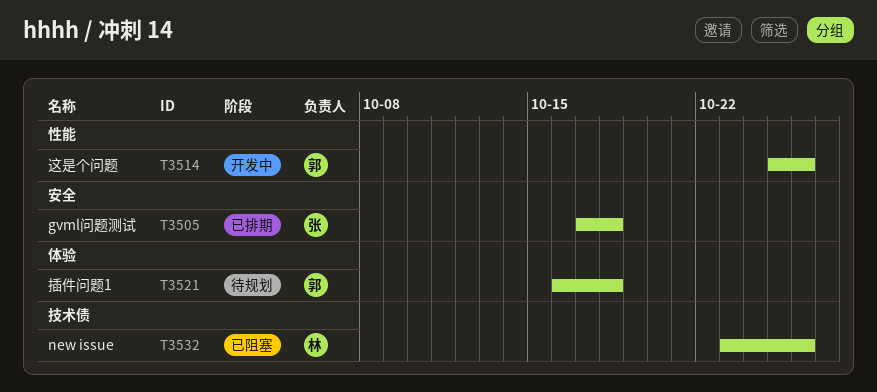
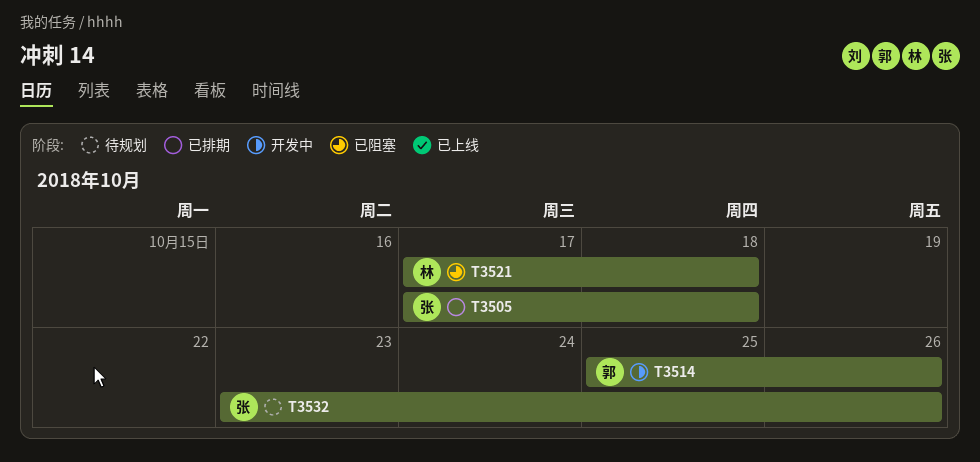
T3521, status: 待规划 -> 已阻塞
T3521, owner: 郭 -> 林
T3521, start: Oct 16 -> Oct 17
T3532, status: 已阻塞 -> 待规划
T3532, owner: 林 -> 张

